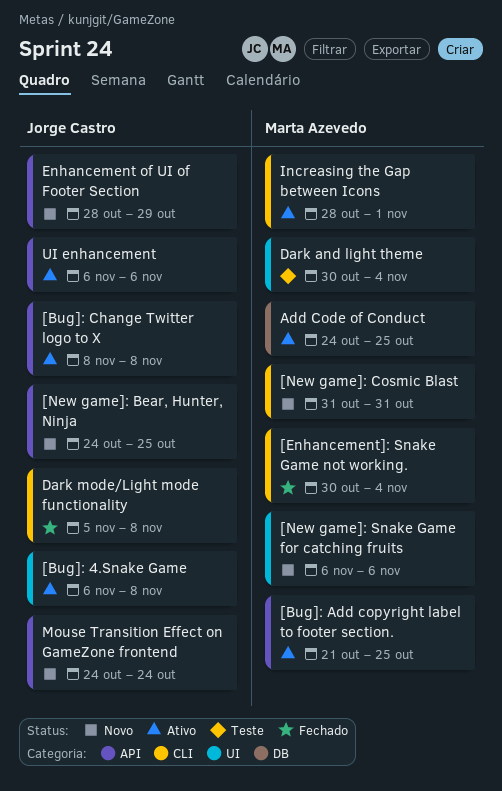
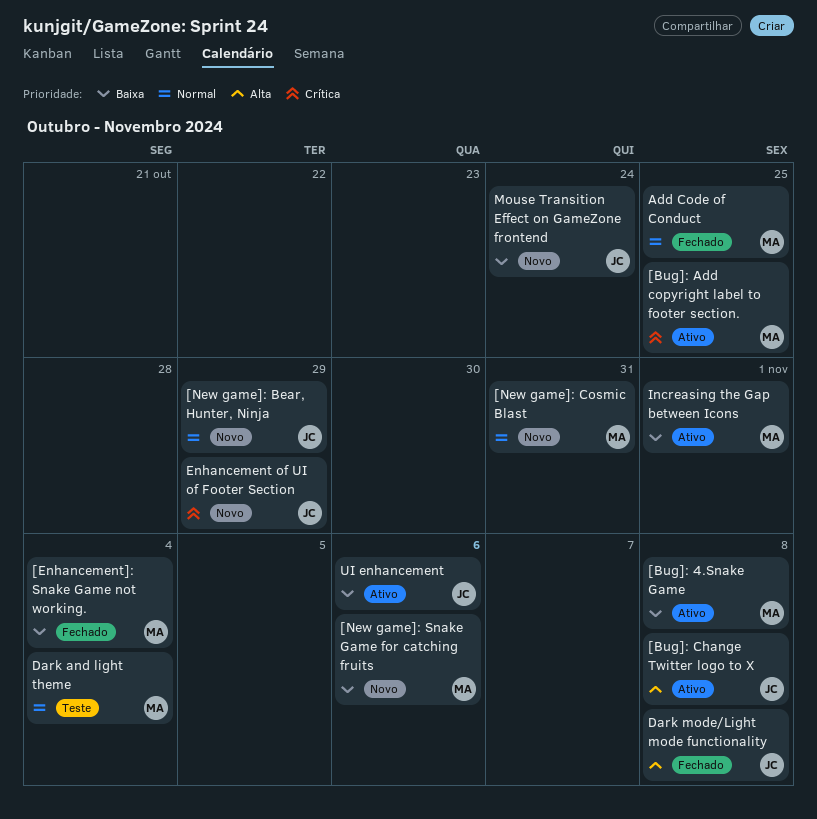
[Bug]: 4.Snake Game, owner: Jorge Castro -> Marta Azevedo
[New game]: Bear, Hunter, Ninja, due: Oct 25 -> Oct 29
Add Code of Conduct, status: Ativo -> Fechado

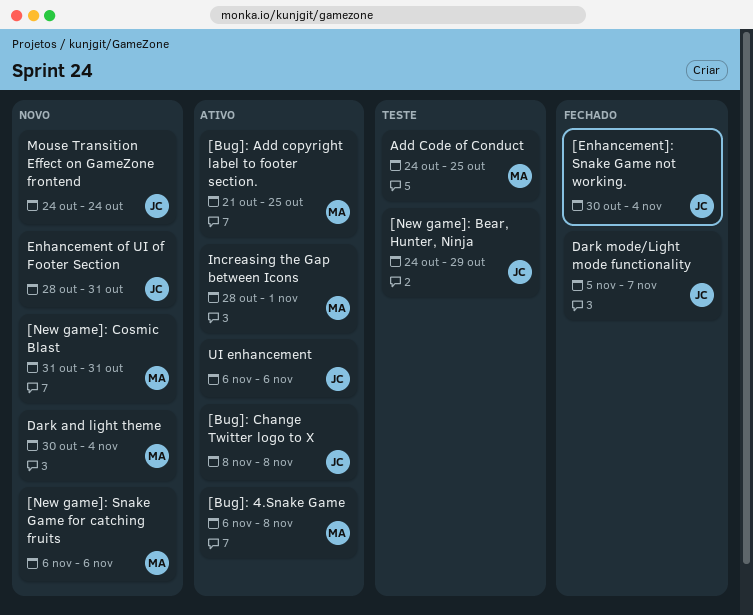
[Enhancement]: Snake Game not working., owner: MA -> JC
[New game]: Bear, Hunter, Ninja, status: Novo -> Teste
Add Code of Conduct, status: Fechado -> Teste
Dark and light theme, status: Teste -> Novo
Dark mode/Light mode functionality, due: Nov 8 -> Nov 7
Enhancement of UI of Footer Section, due: Oct 29 -> Oct 31

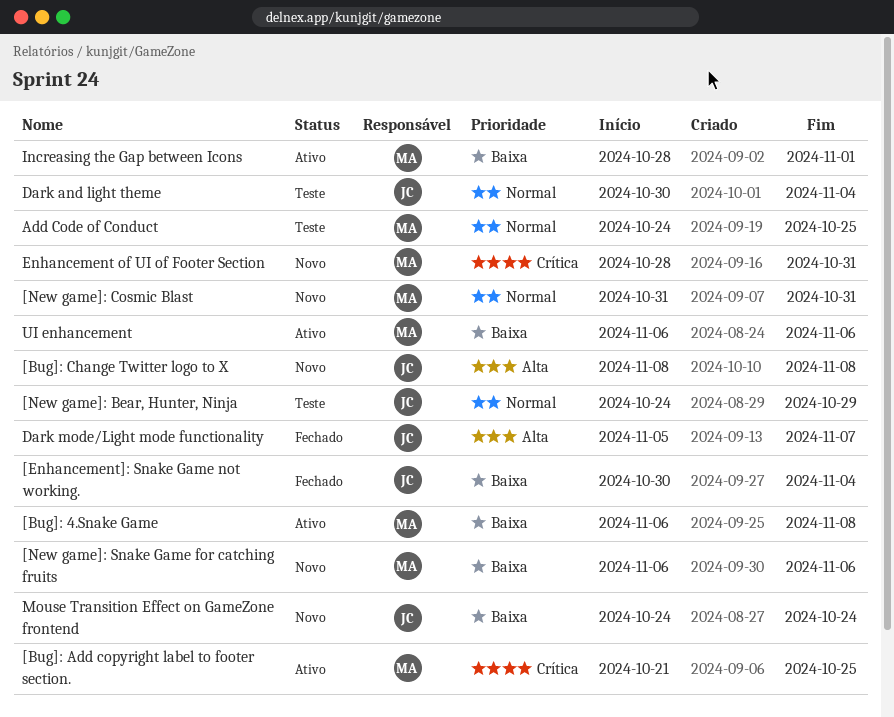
[Bug]: Change Twitter logo to X, status: Ativo -> Novo
Dark and light theme, status: Novo -> Teste
Dark and light theme, owner: MA -> JC
Enhancement of UI of Footer Section, owner: JC -> MA
UI enhancement, owner: JC -> MA

